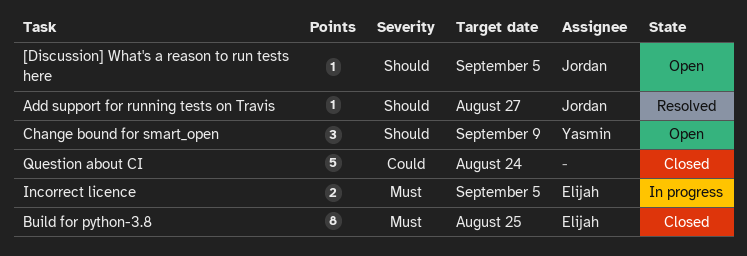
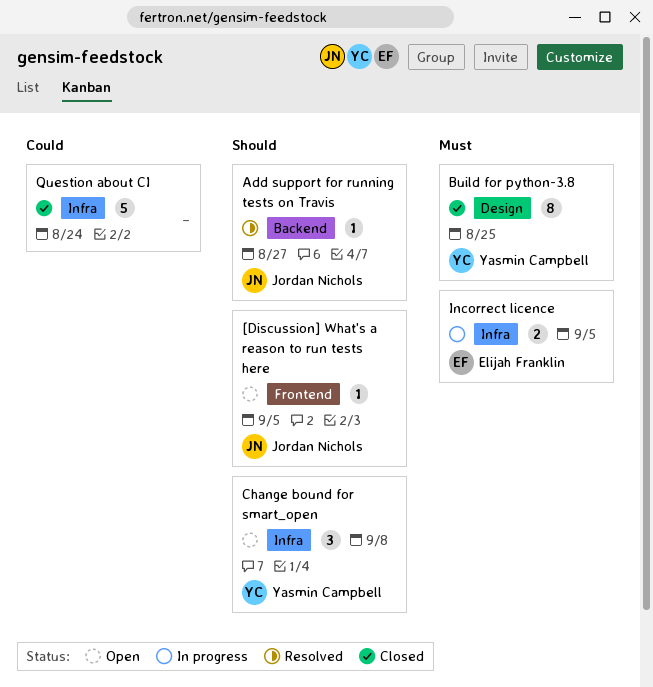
Build for python-3.8, owner: Elijah Franklin -> Yasmin Campbell
Change bound for smart_open, due: Sep 9 -> Sep 8

